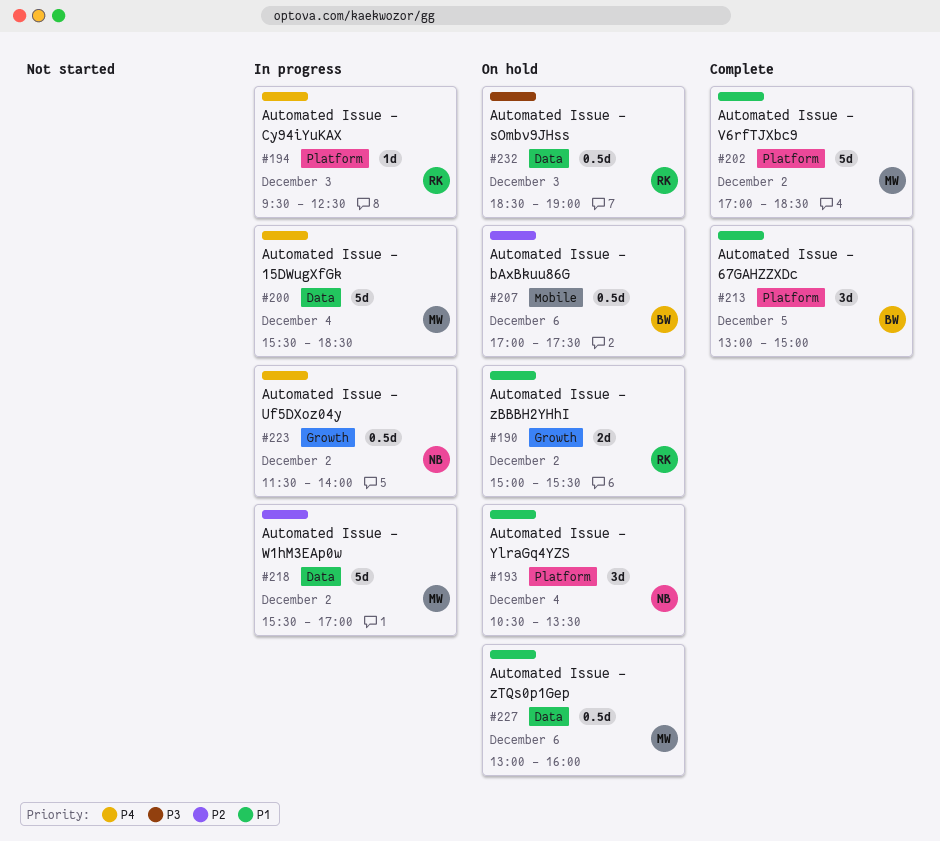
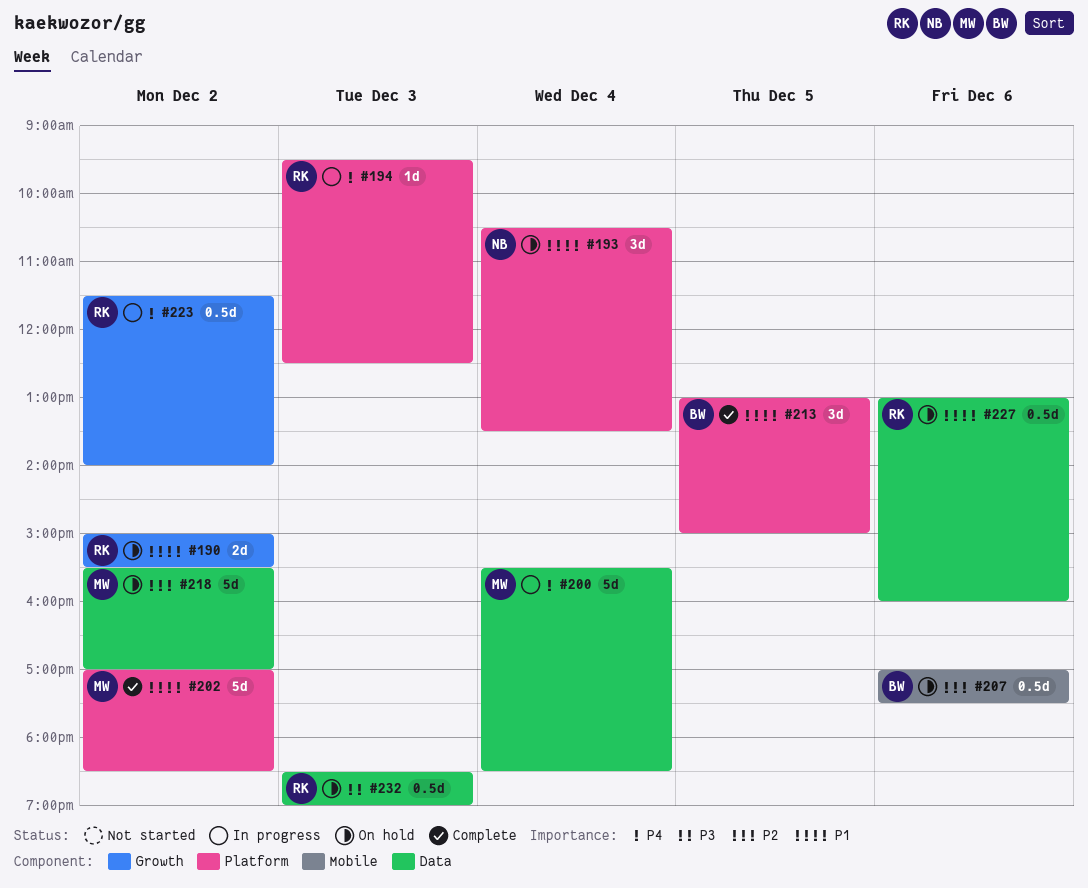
#218, status: In progress -> On hold
#223, owner: NB -> RK
#227, owner: MW -> RK

